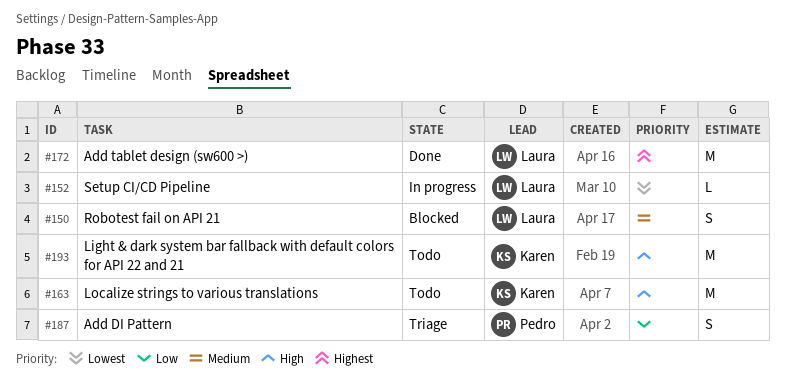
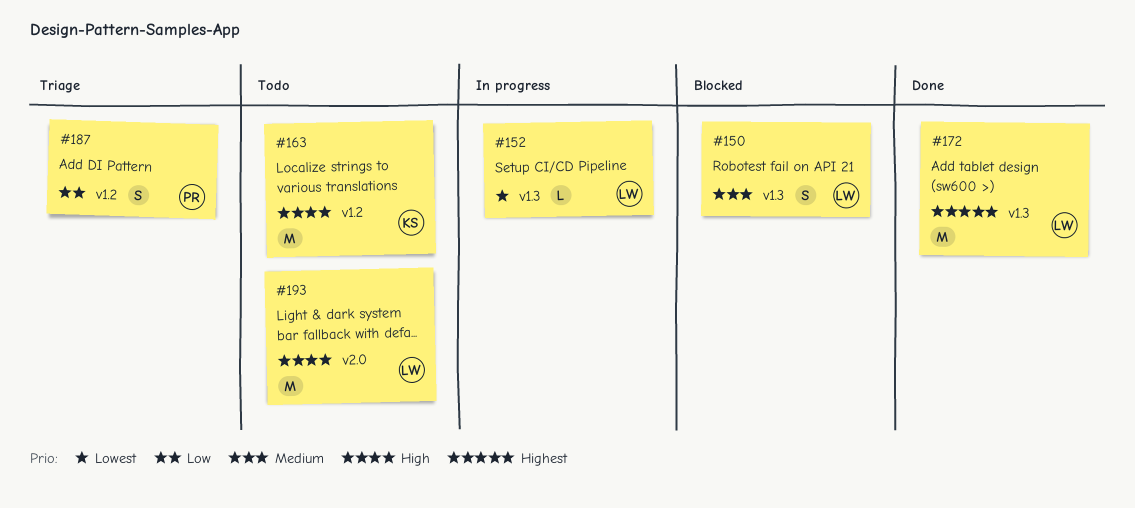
#193, owner: Karen -> Laura

